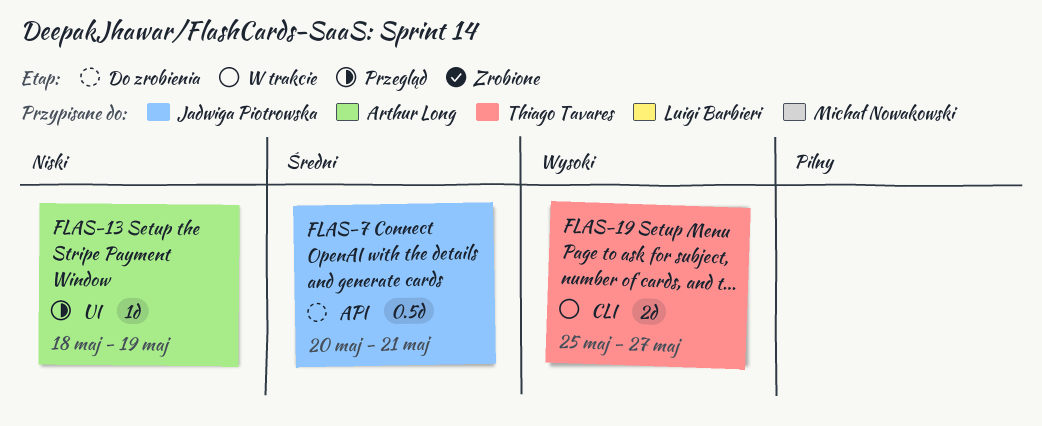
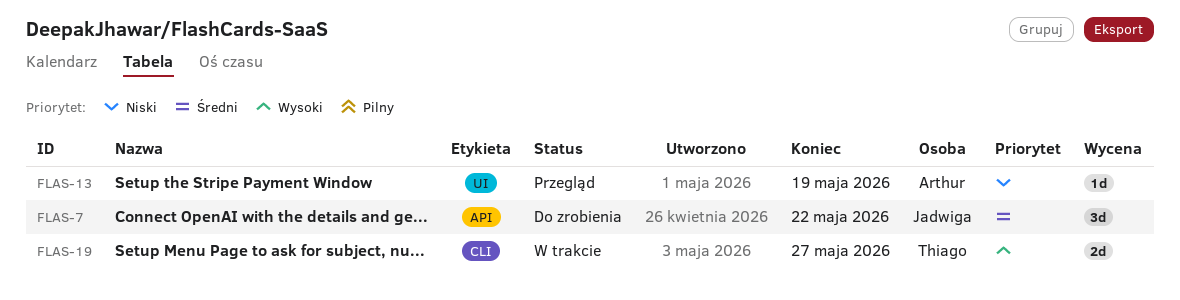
FLAS-7, estimate: 0.5d -> 3d
FLAS-7, due: May 21 -> May 22

